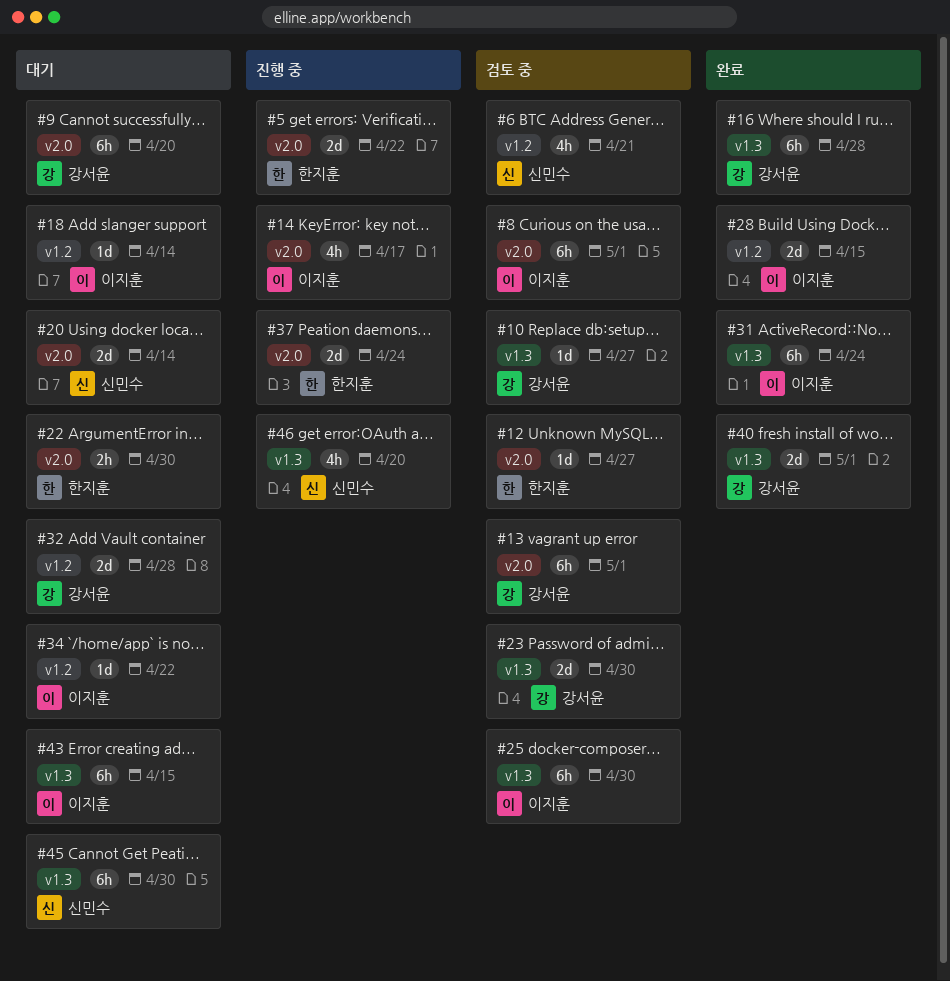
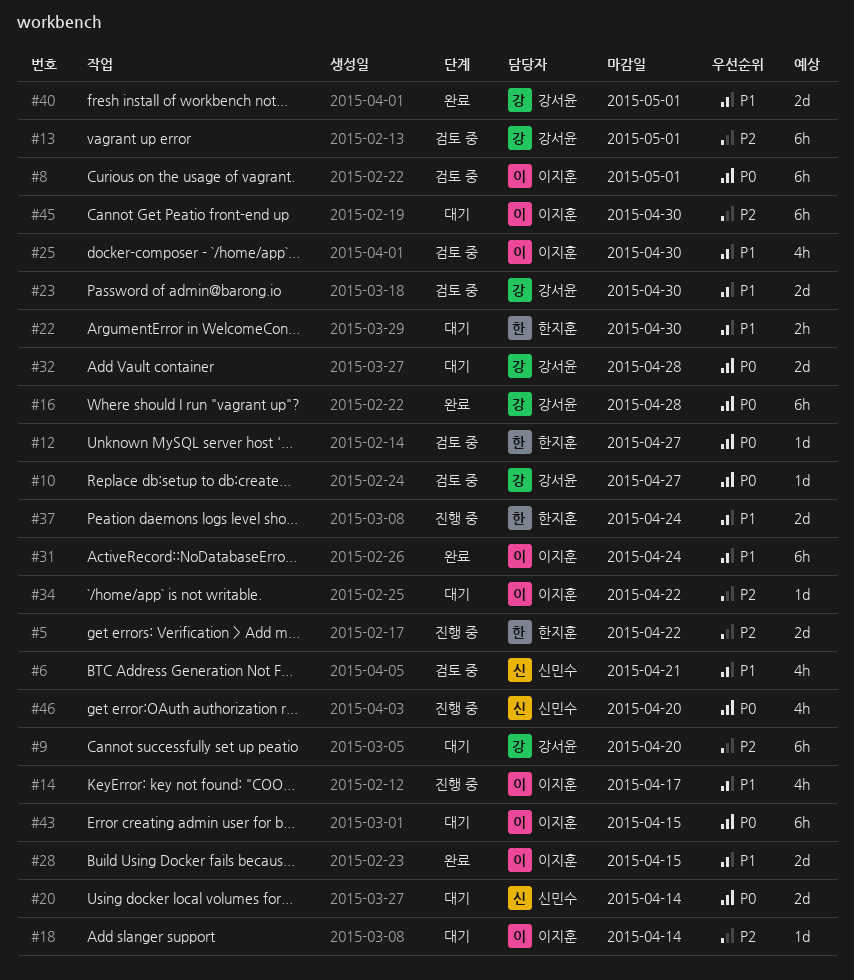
#25, estimate: 6h -> 4h
#45, owner: 신민수 -> 이지훈

